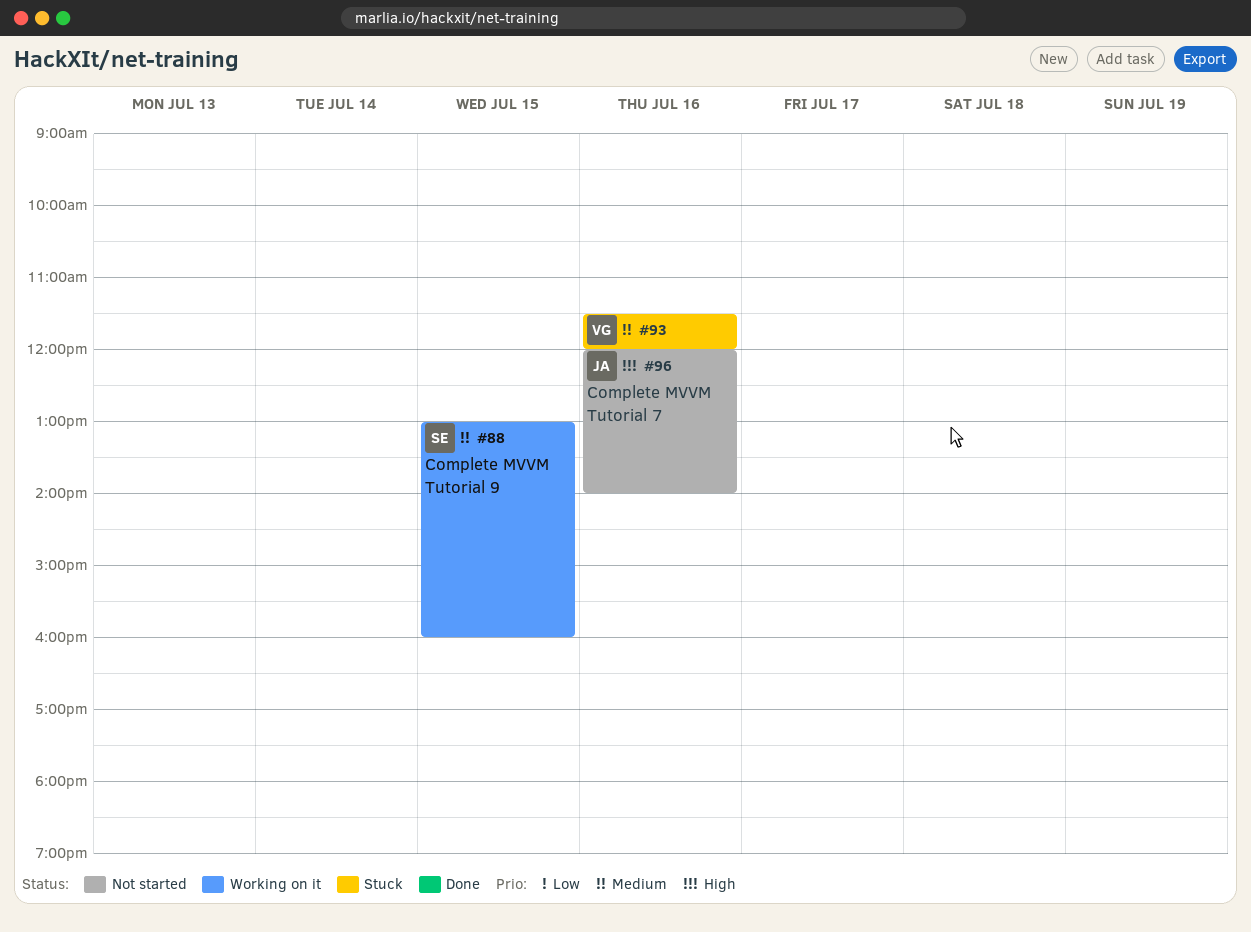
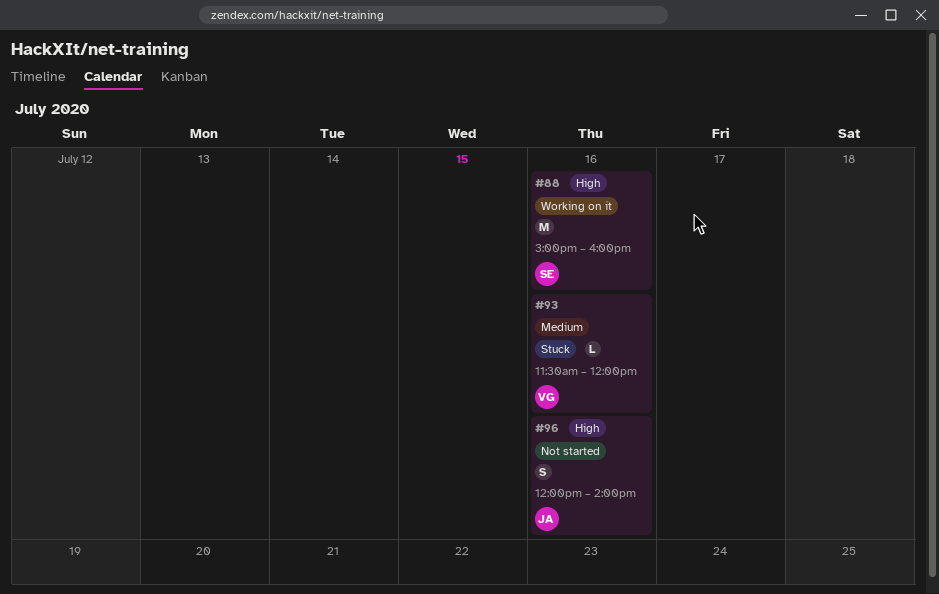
#88, priority: Medium -> High
#88, day: Jul 15 -> Jul 16
#88, begins: 13:00 -> 15:00

